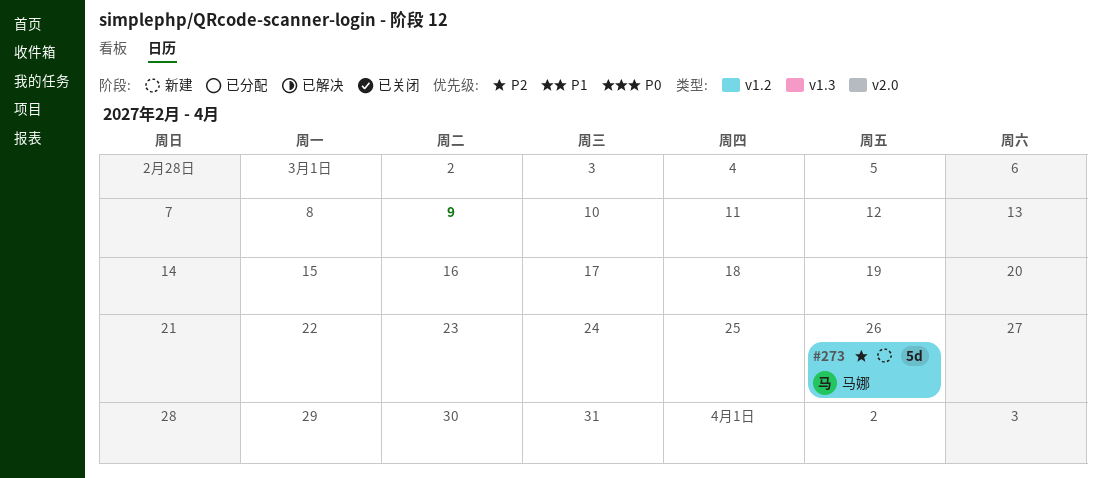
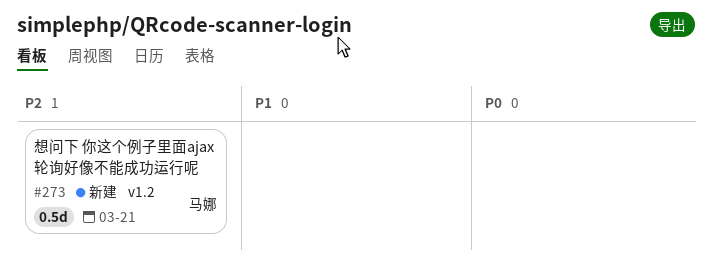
#273, estimate: 5d -> 0.5d
#273, due: Mar 26 -> Mar 21

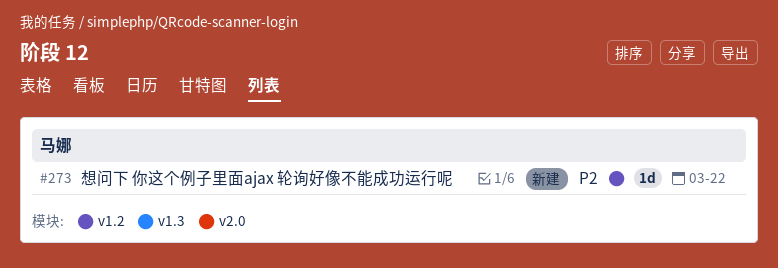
#273, estimate: 0.5d -> 1d
#273, due: Mar 21 -> Mar 22

